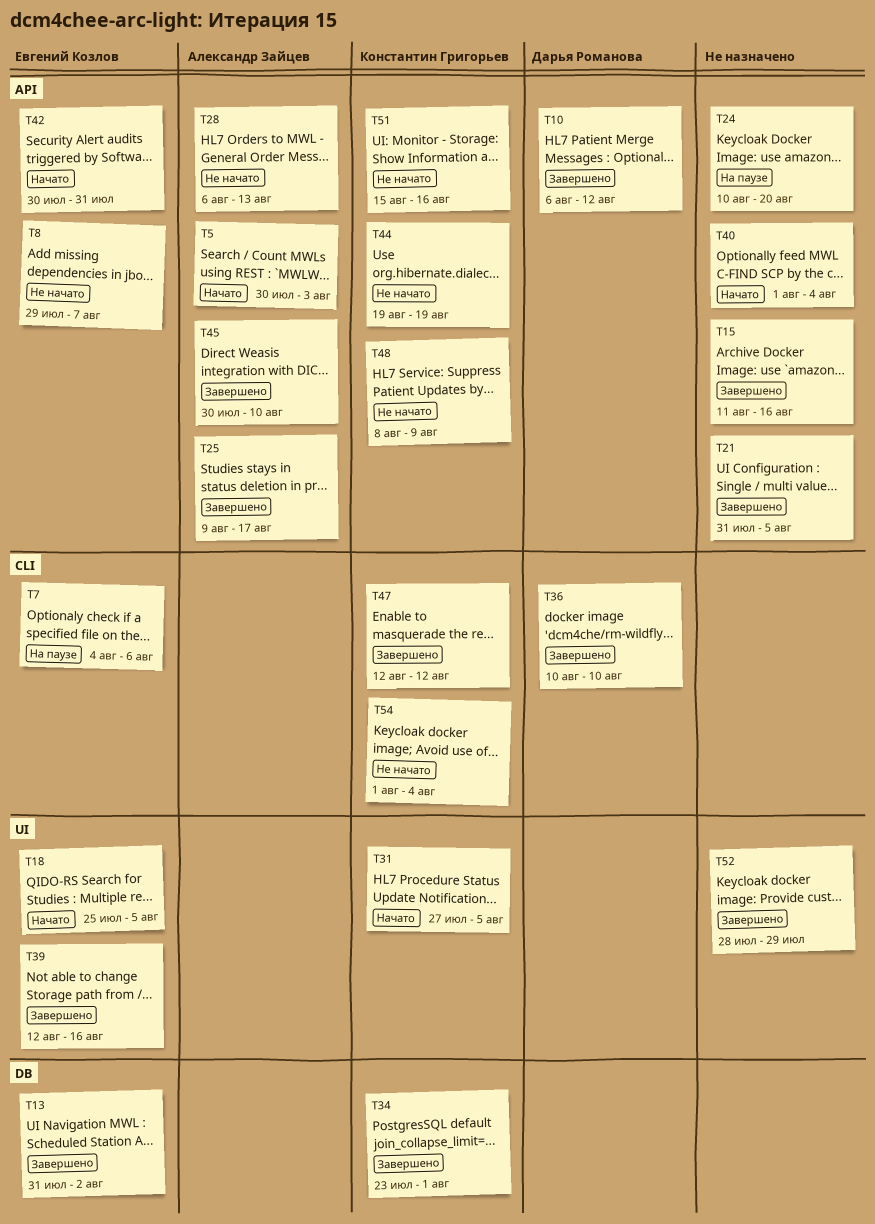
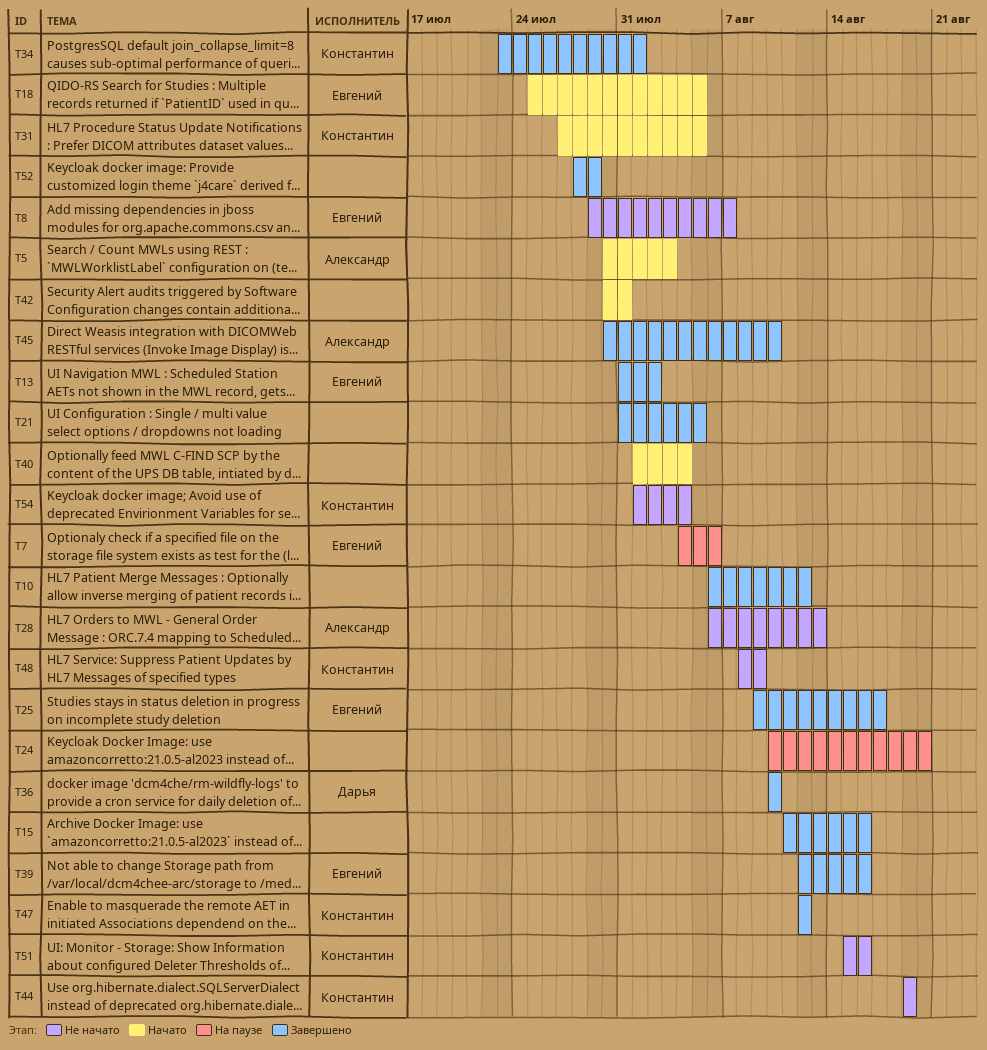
T10, owner: Дарья Романова -> none
T25, owner: Александр Зайцев -> Евгений Козлов
T42, owner: Евгений Козлов -> none

